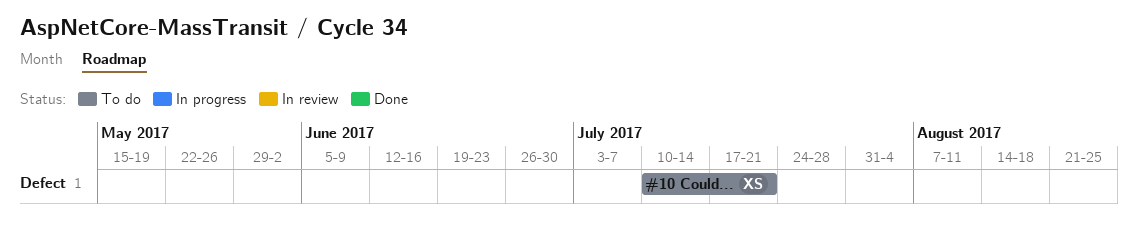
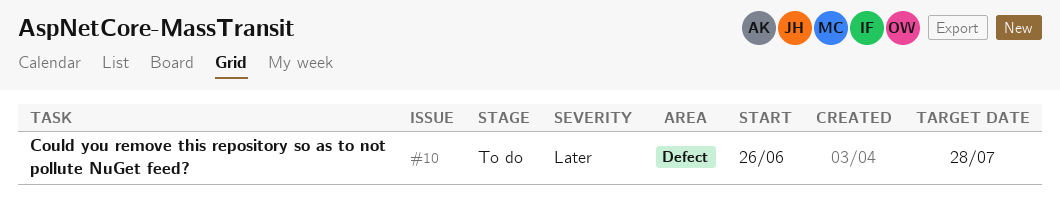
#10, start: Jul 10 -> Jun 26
#10, due: Jul 21 -> Jul 28

